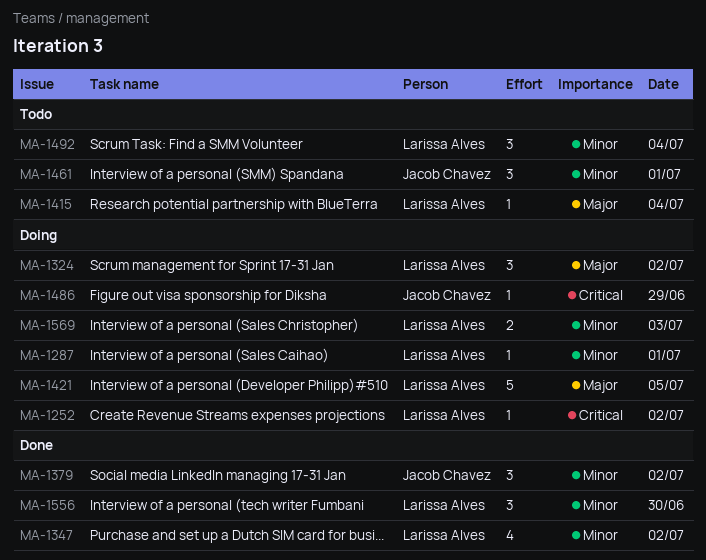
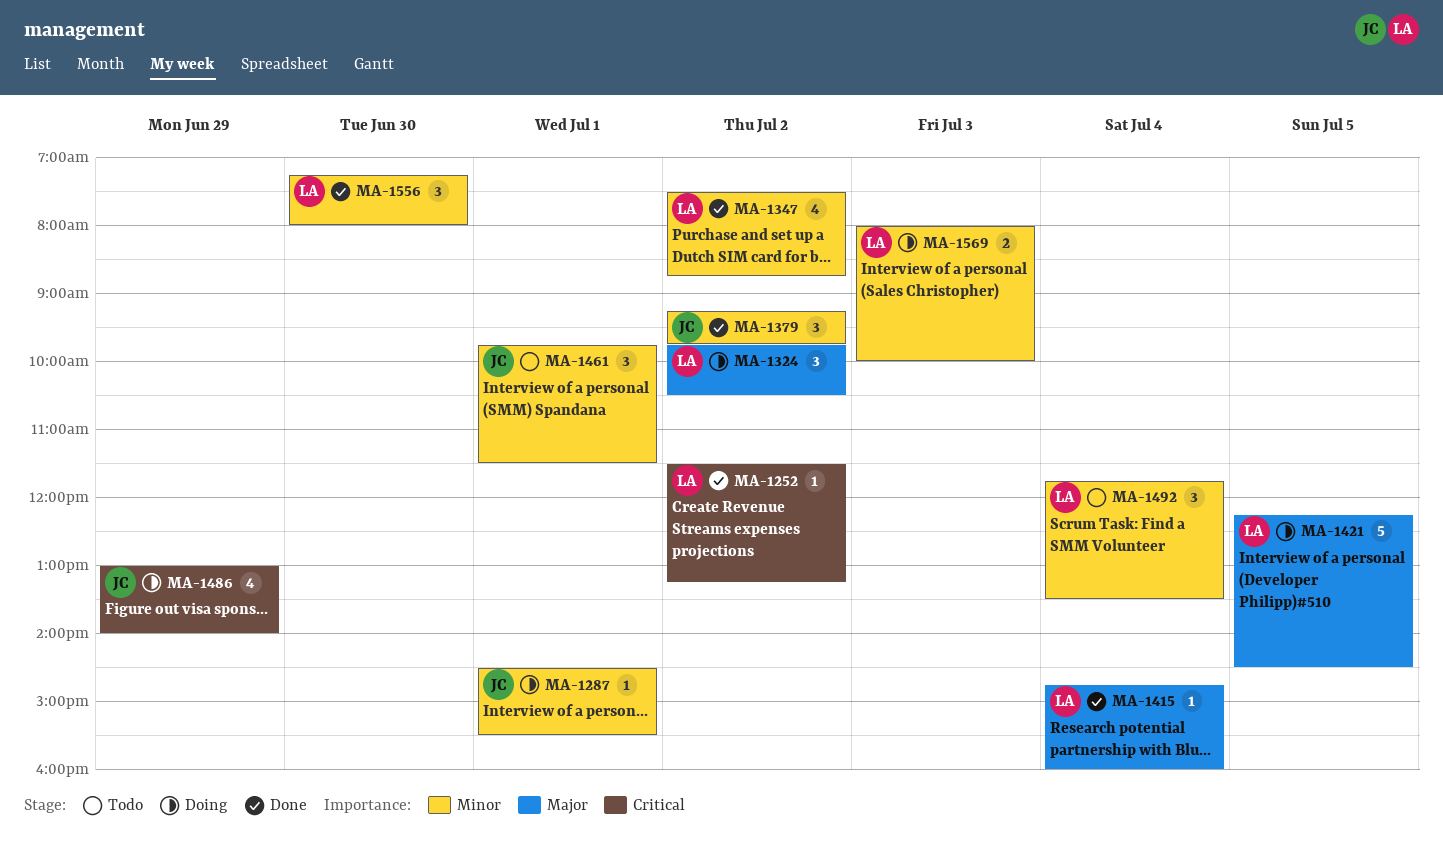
MA-1252, status: Doing -> Done
MA-1287, owner: Larissa Alves -> Jacob Chavez
MA-1415, status: Todo -> Done
MA-1486, estimate: 1 -> 4

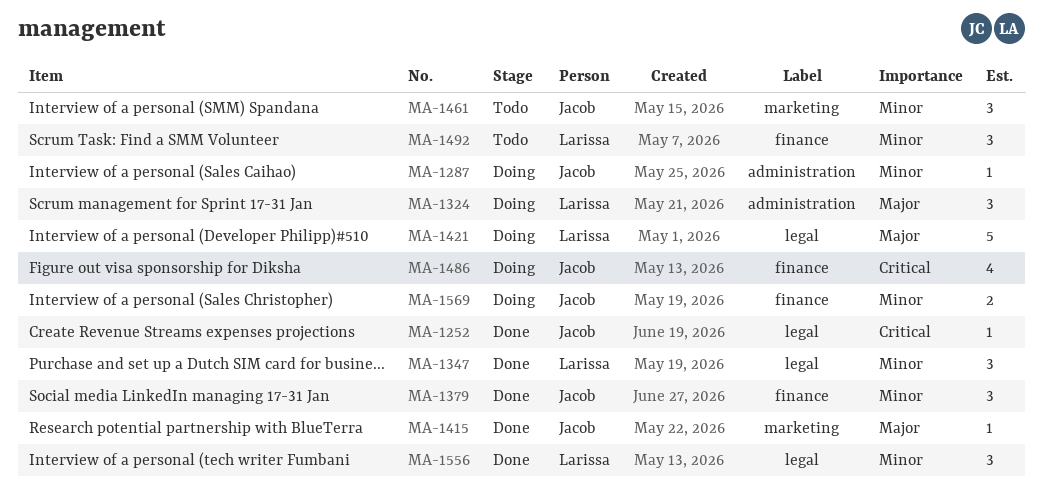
MA-1252, owner: Larissa -> Jacob
MA-1347, estimate: 4 -> 3
MA-1415, owner: Larissa -> Jacob
MA-1569, owner: Larissa -> Jacob

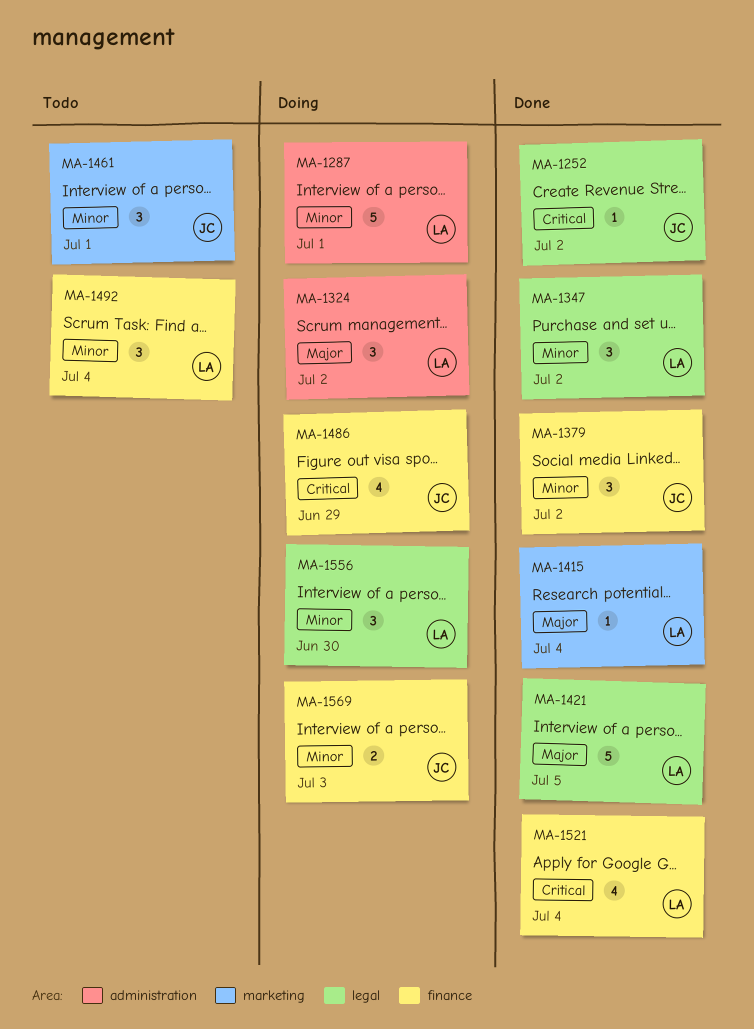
MA-1287, owner: Jacob -> Larissa
MA-1287, estimate: 1 -> 5
MA-1415, owner: Jacob -> Larissa
MA-1421, status: Doing -> Done
MA-1521: none -> present
MA-1556, status: Done -> Doing

